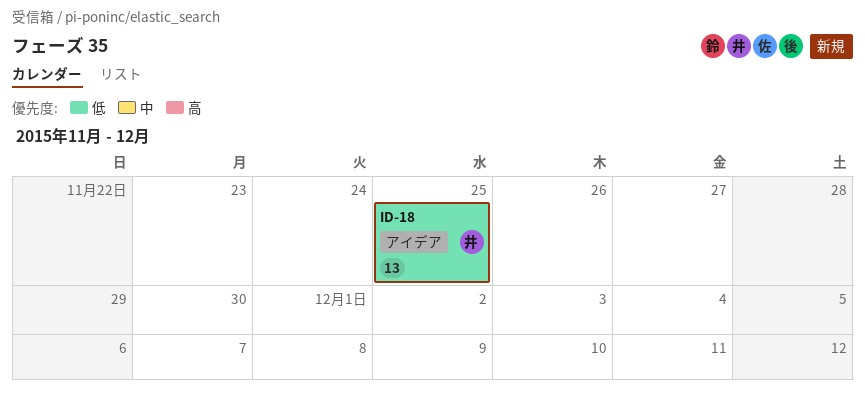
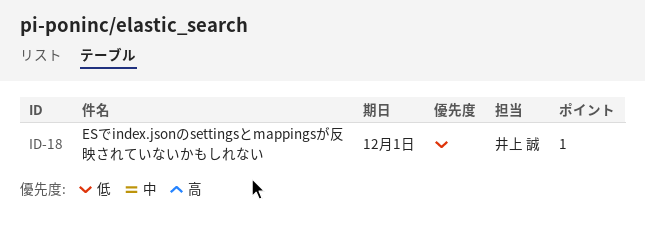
ID-18, estimate: 13 -> 1
ID-18, due: Nov 25 -> Dec 1

